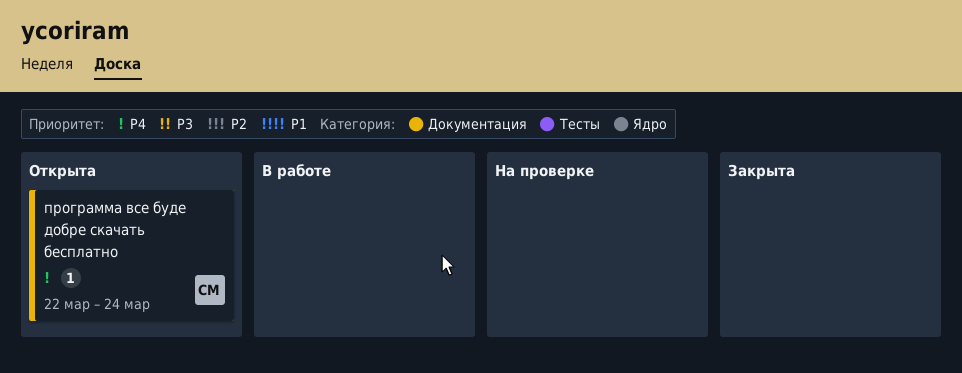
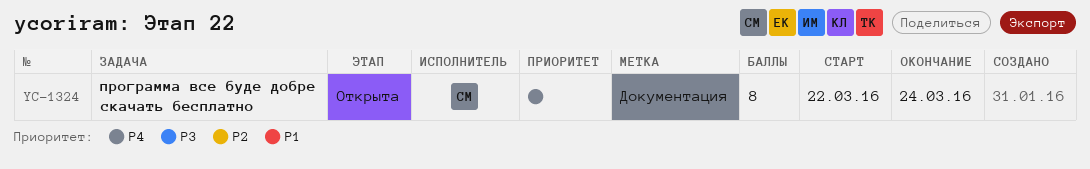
программа все буде добре скачать бесплатно, estimate: 1 -> 8

